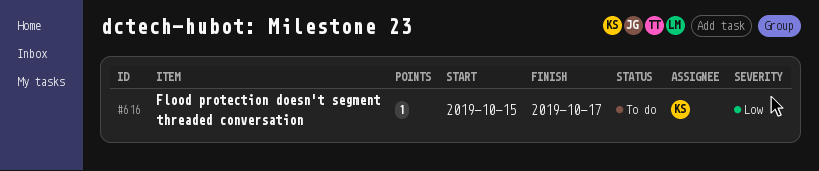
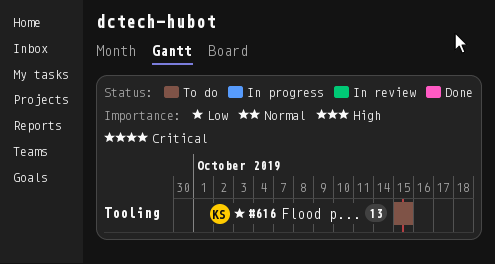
#616, estimate: 1 -> 13
#616, due: Oct 17 -> Oct 15

